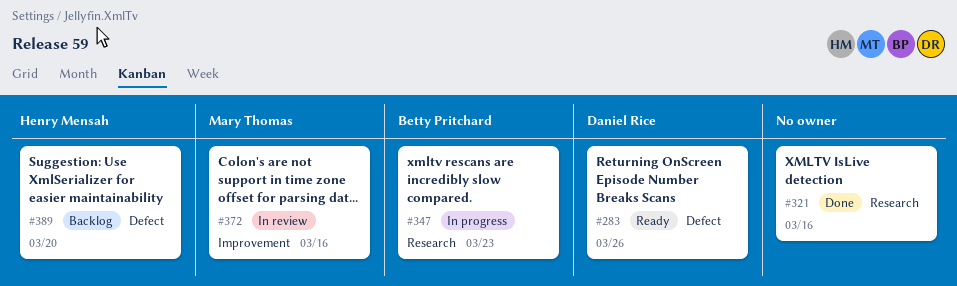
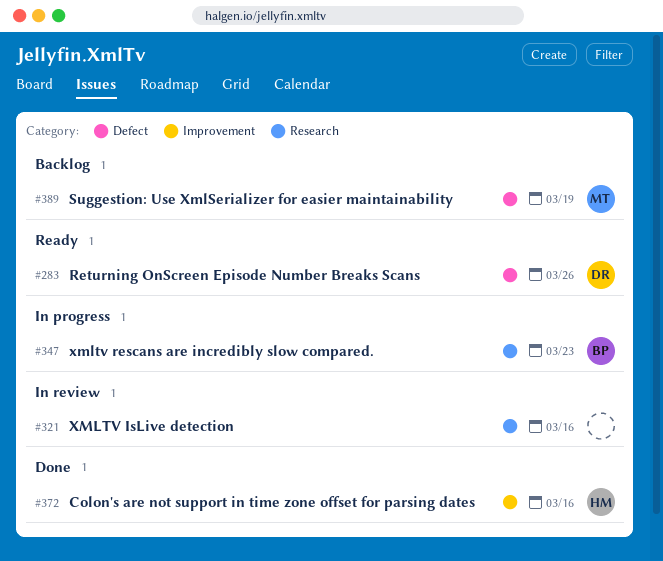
#321, status: Done -> In review
#372, status: In review -> Done
#372, owner: Mary Thomas -> Henry Mensah
#389, owner: Henry Mensah -> Mary Thomas
#389, due: Mar 20 -> Mar 19

